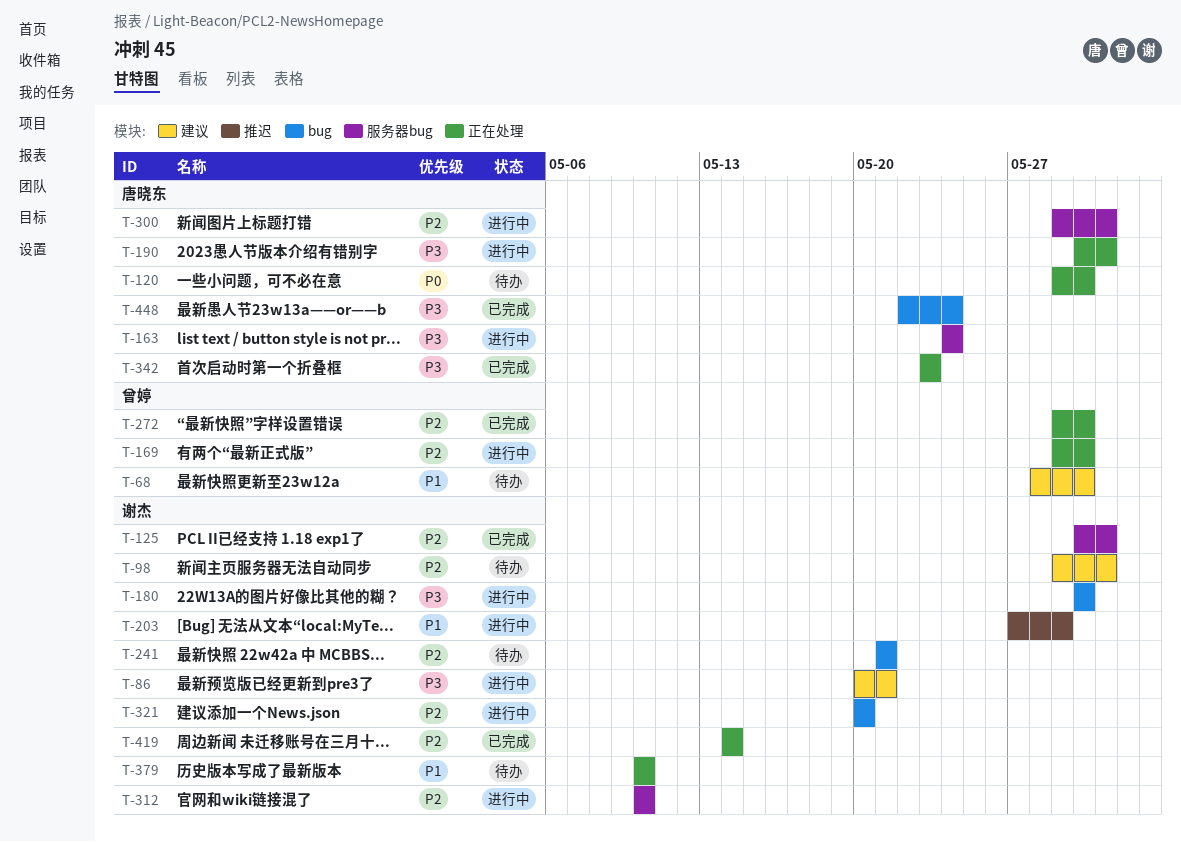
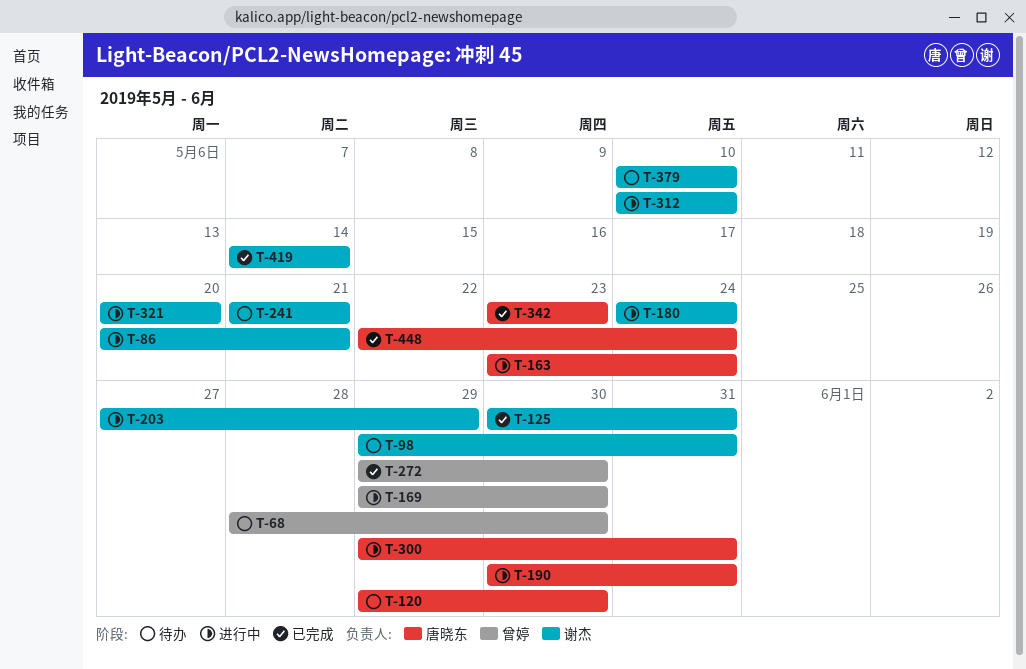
T-163, start: May 24 -> May 23
T-180, start: May 30 -> May 24
T-180, due: May 30 -> May 24

